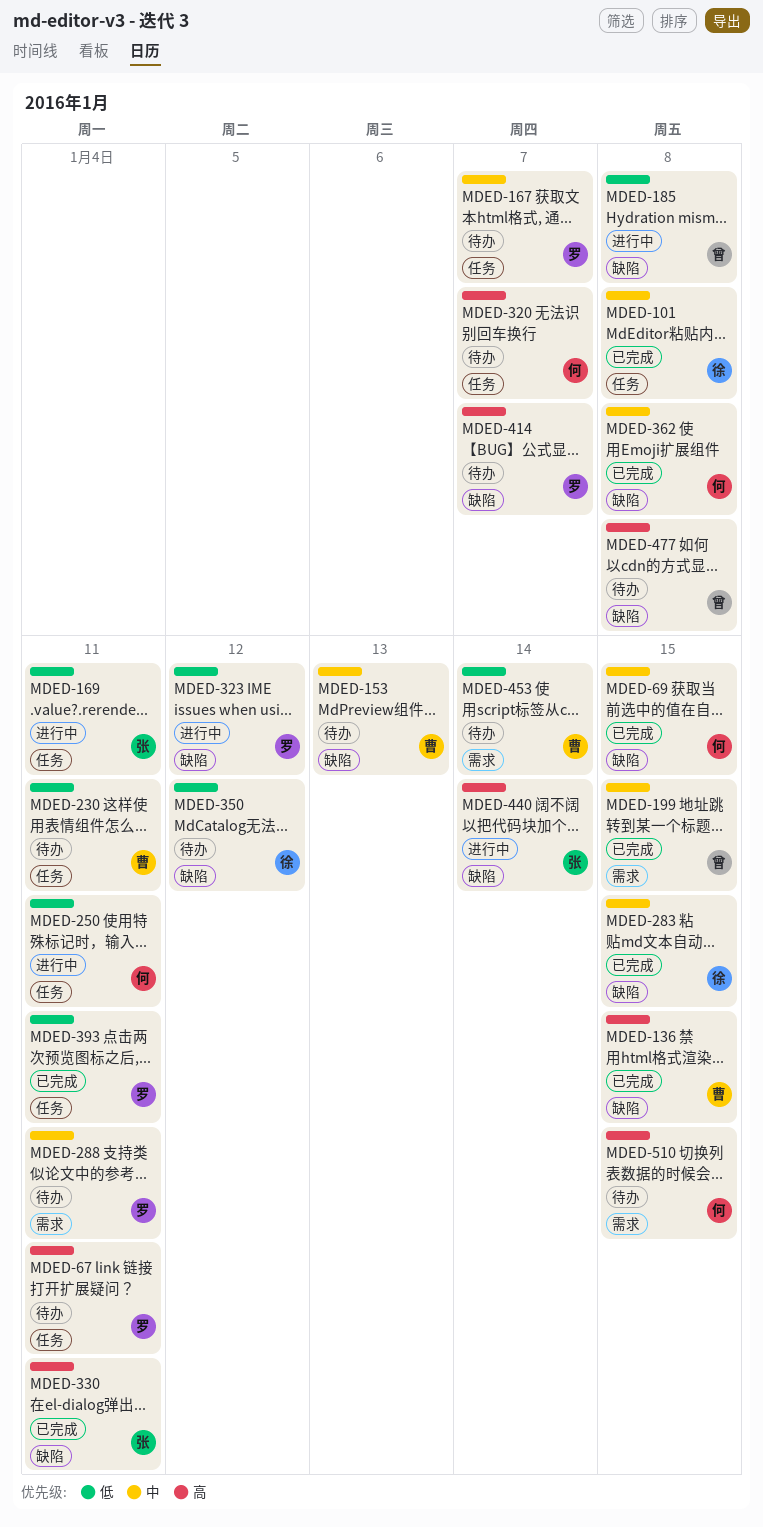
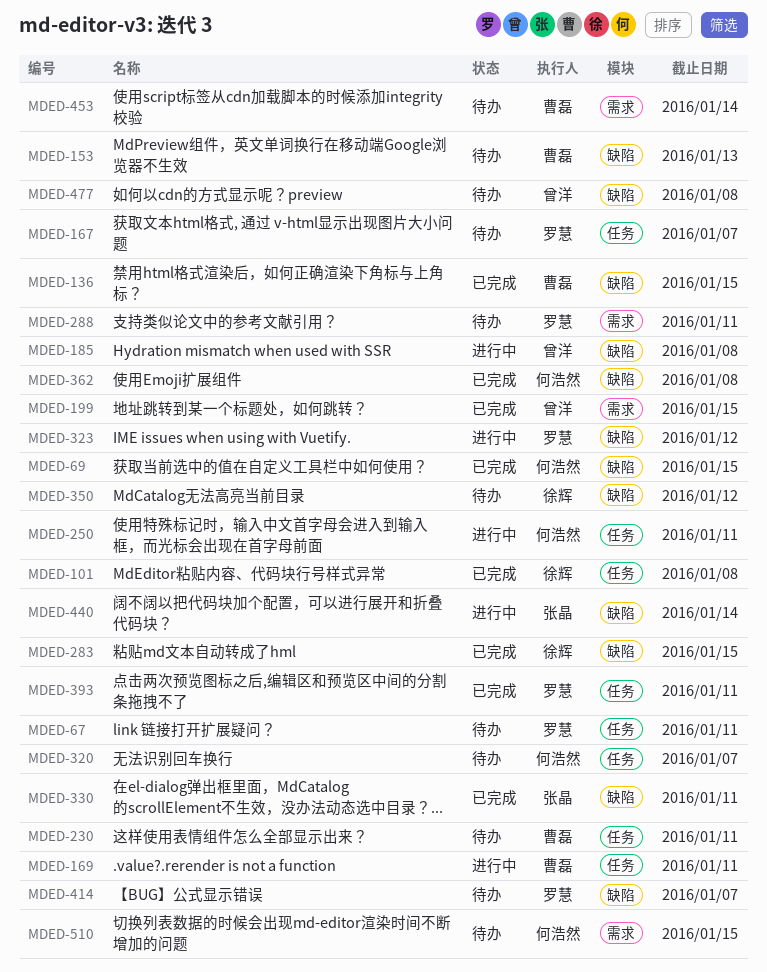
MDED-169, owner: 张晶 -> 曹磊

